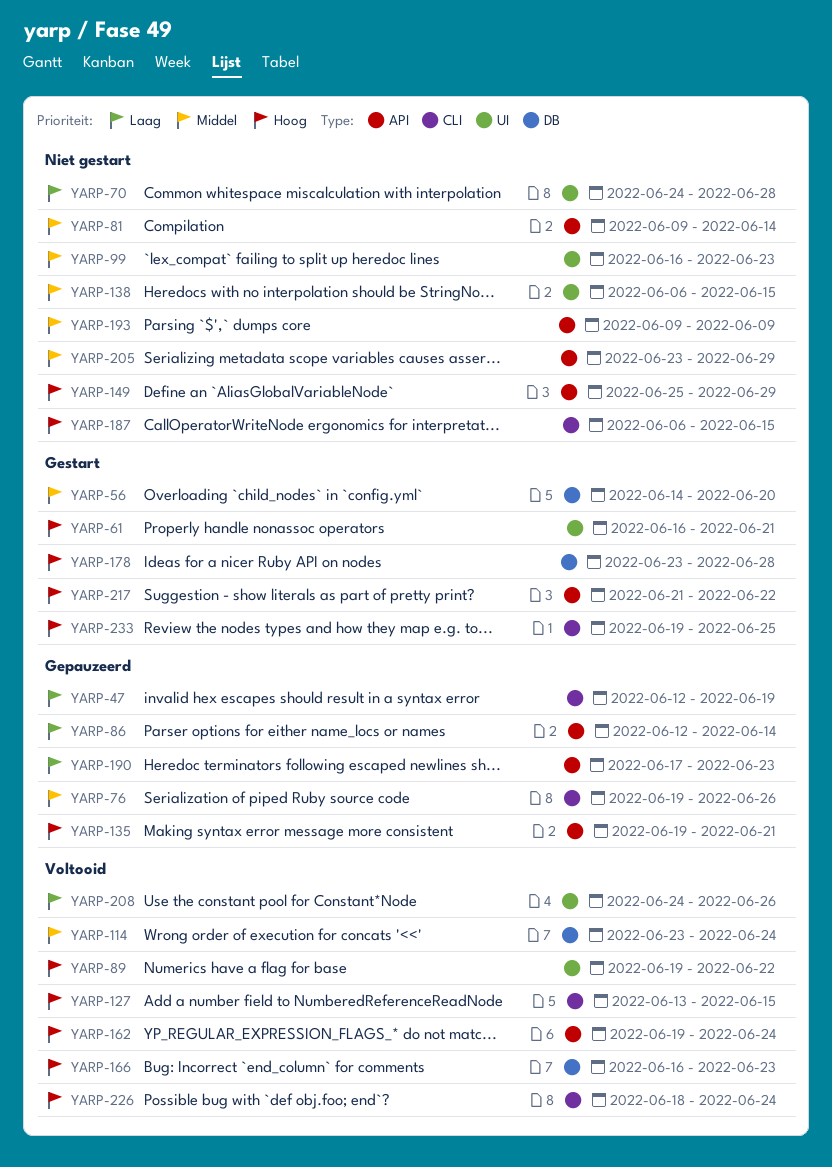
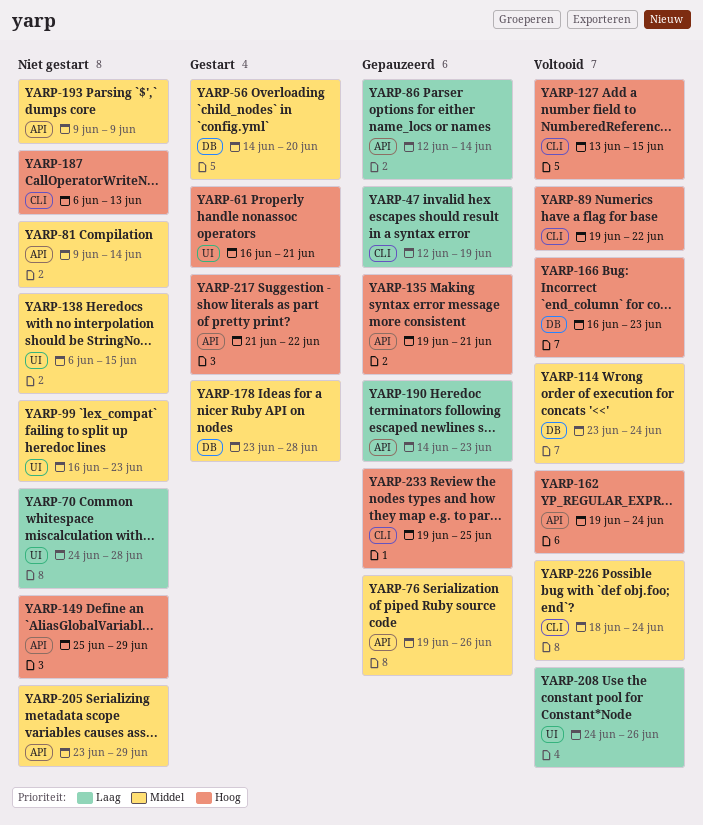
YARP-76, label: CLI -> API
YARP-89, label: UI -> CLI
YARP-178, priority: Hoog -> Middel
YARP-187, due: Jun 15 -> Jun 13
YARP-190, start: Jun 17 -> Jun 14
YARP-226, priority: Hoog -> Middel
YARP-233, status: Gestart -> Gepauzeerd

